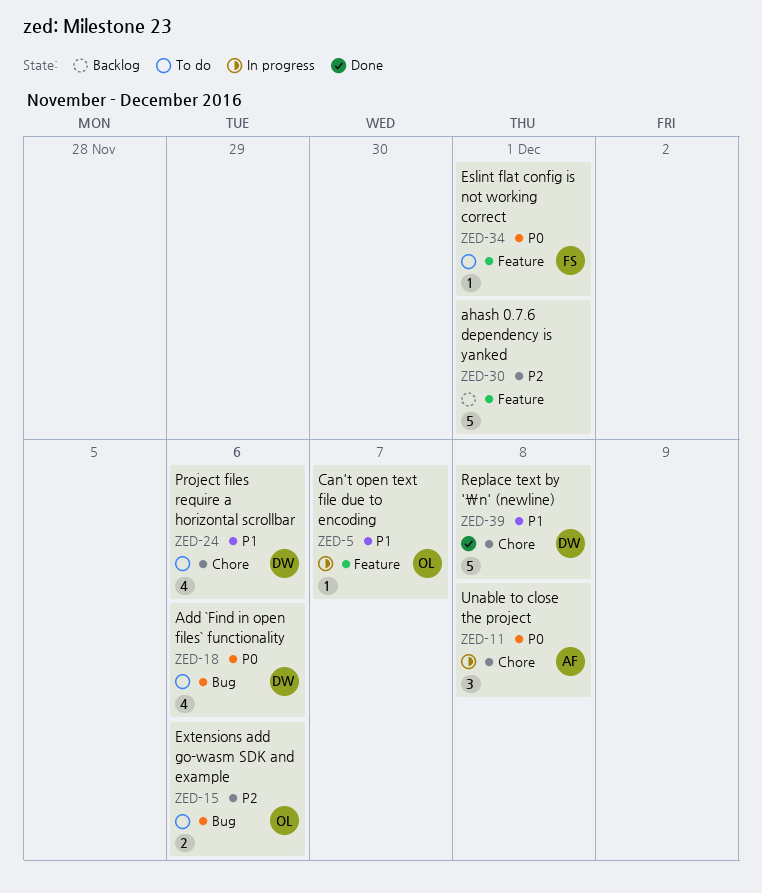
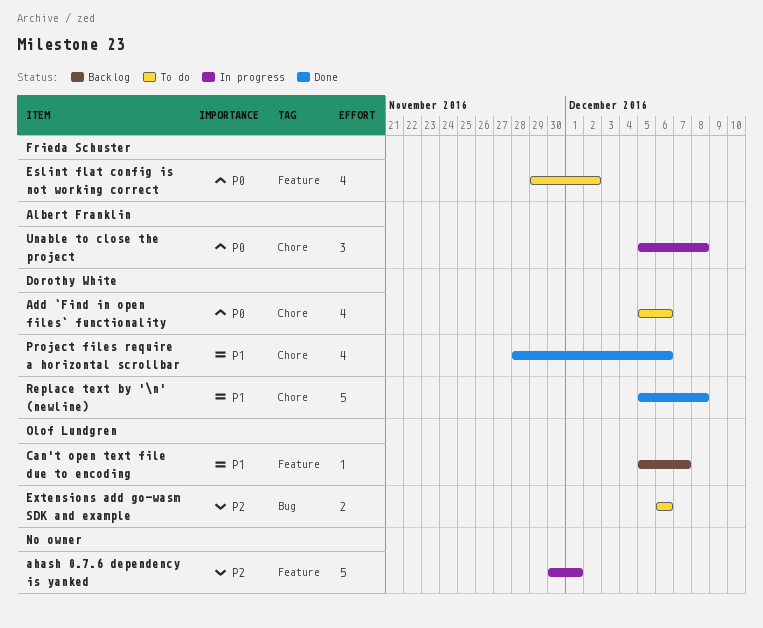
Add `Find in open files` functionality, label: Bug -> Chore
ahash 0.7.6 dependency is yanked, status: Backlog -> In progress
Can't open text file due to encoding, status: In progress -> Backlog
Eslint flat config is not working correct, estimate: 1 -> 4
Eslint flat config is not working correct, due: Dec 1 -> Dec 2
Project files require a horizontal scrollbar, status: To do -> Done

